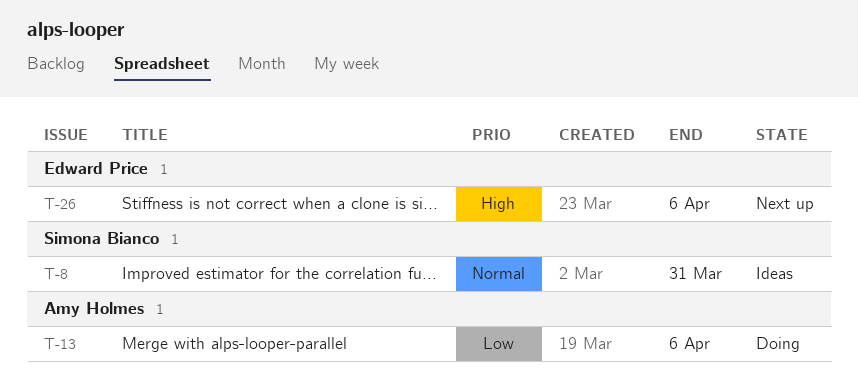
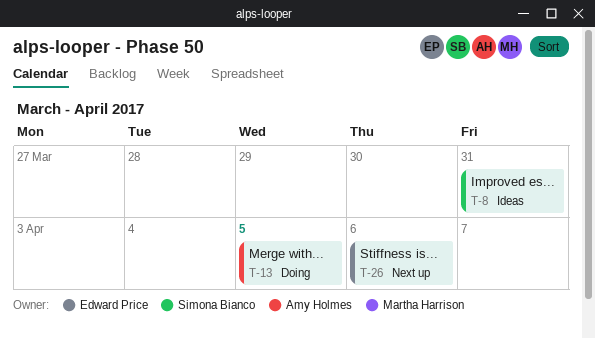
T-13, due: Apr 6 -> Apr 5

